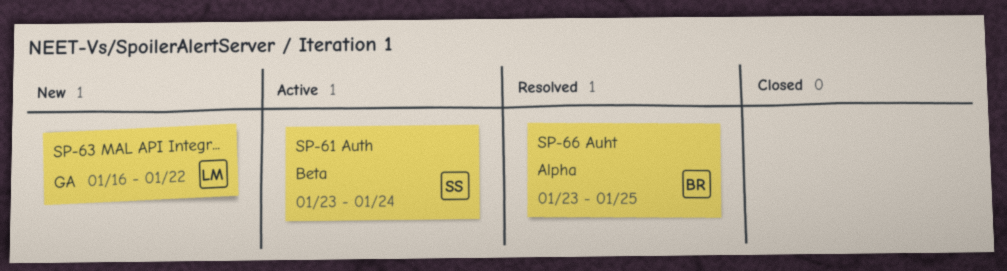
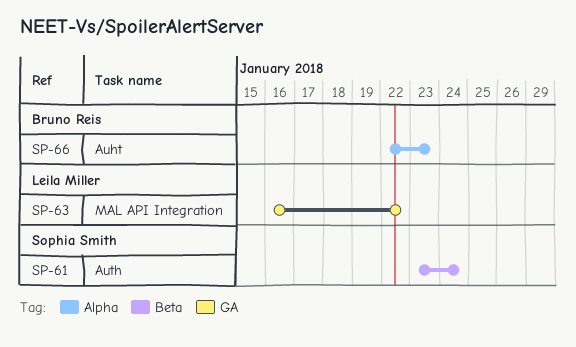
SP-66, start: Jan 23 -> Jan 22
SP-66, due: Jan 25 -> Jan 23

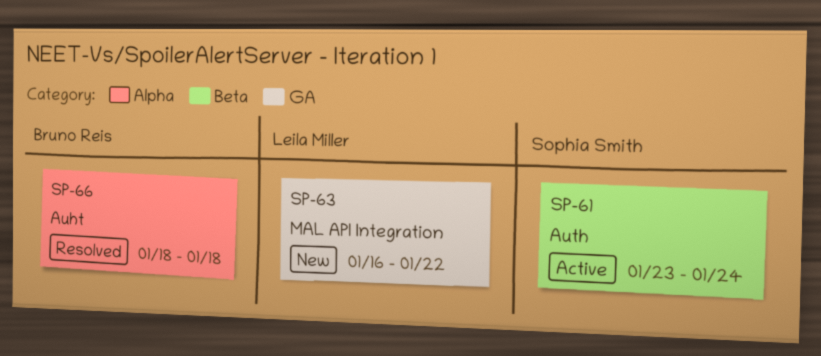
SP-66, start: Jan 22 -> Jan 18
SP-66, due: Jan 23 -> Jan 18

